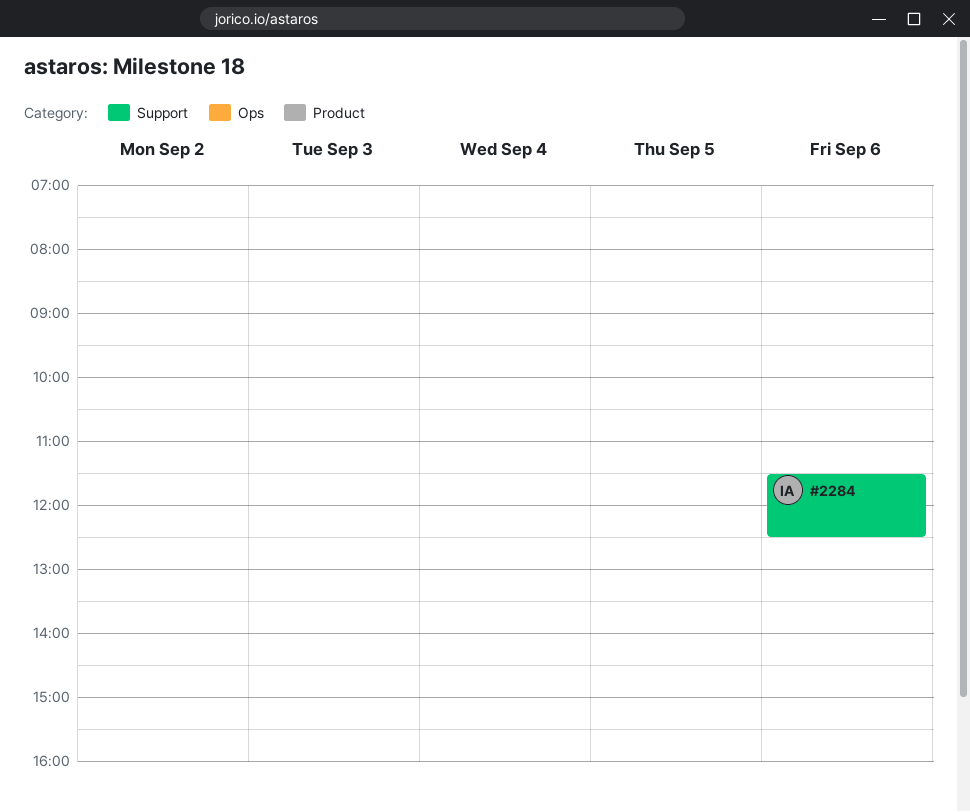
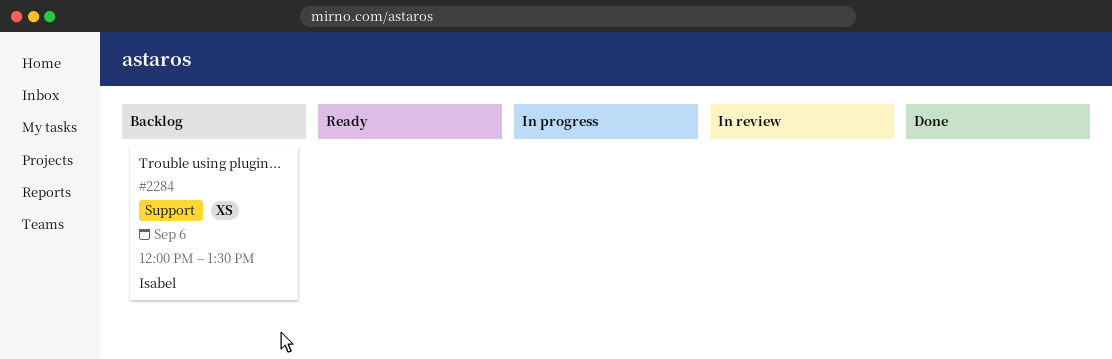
#2284, begins: 11:30 -> 12:00
#2284, ends: 12:30 -> 13:30

